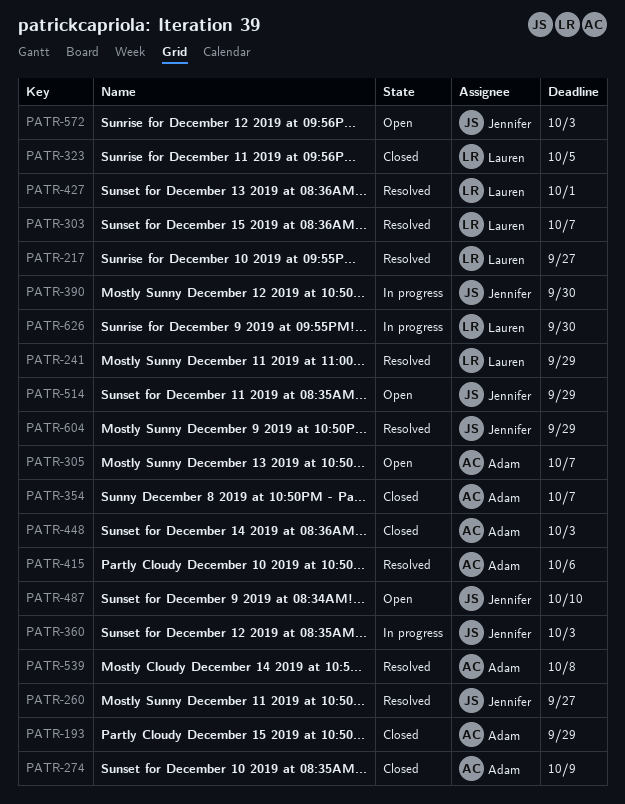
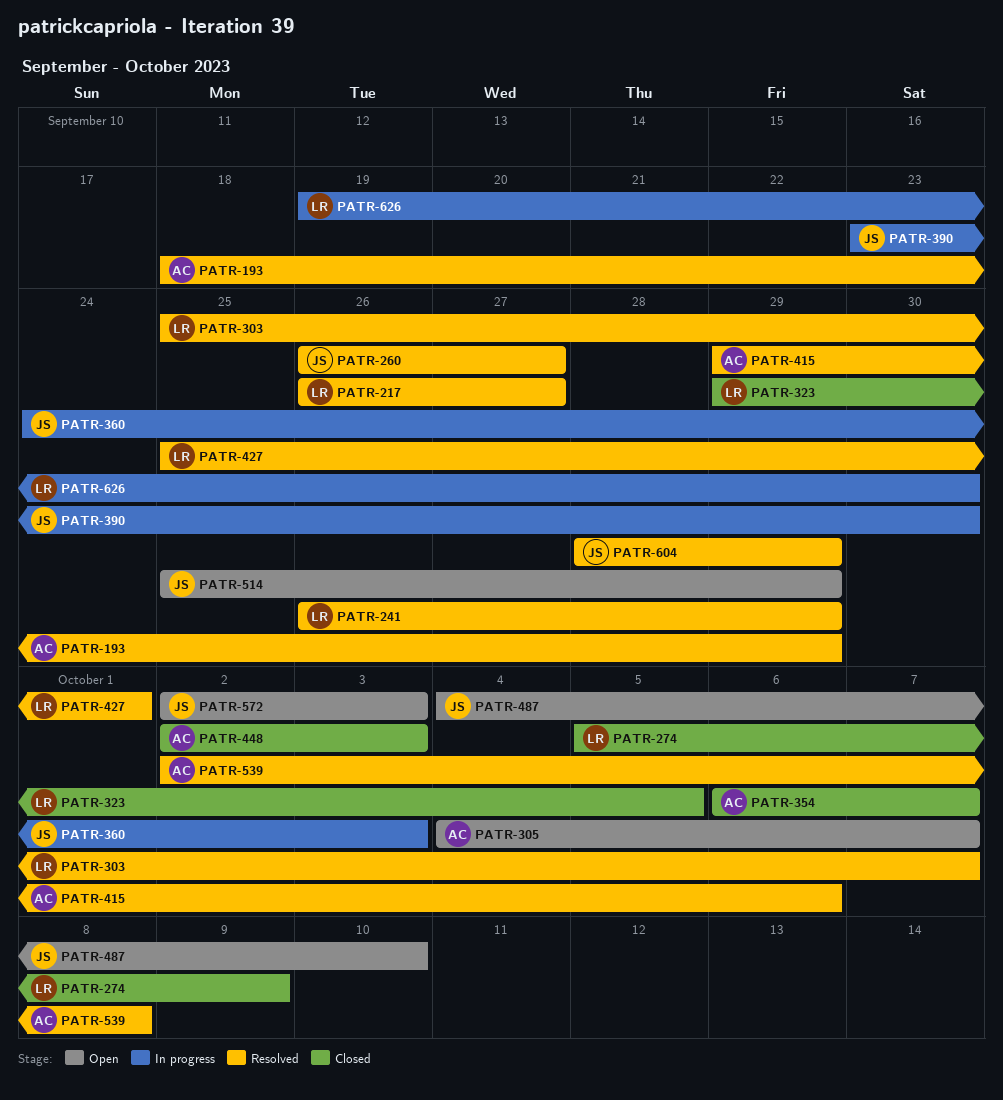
PATR-193, status: Closed -> Resolved
PATR-274, owner: Adam -> Lauren

